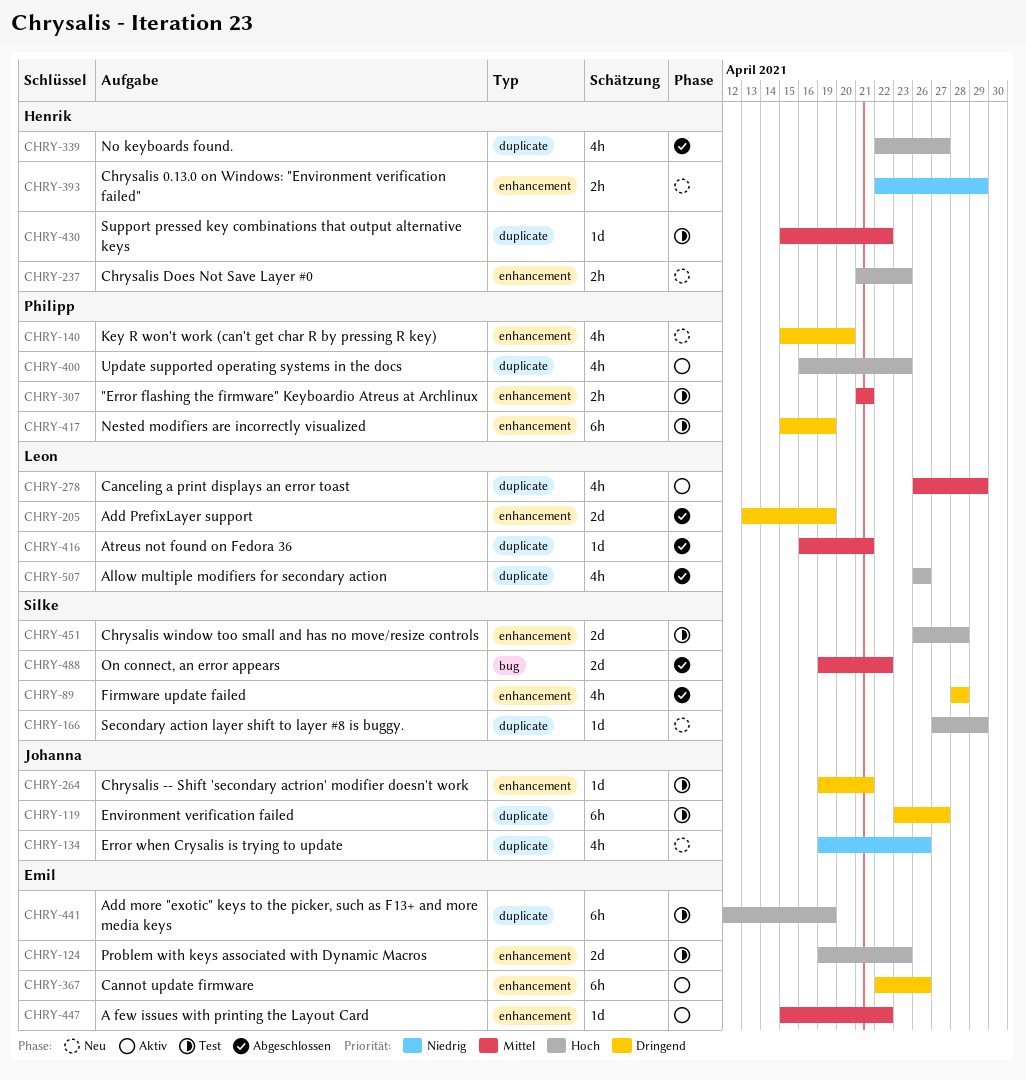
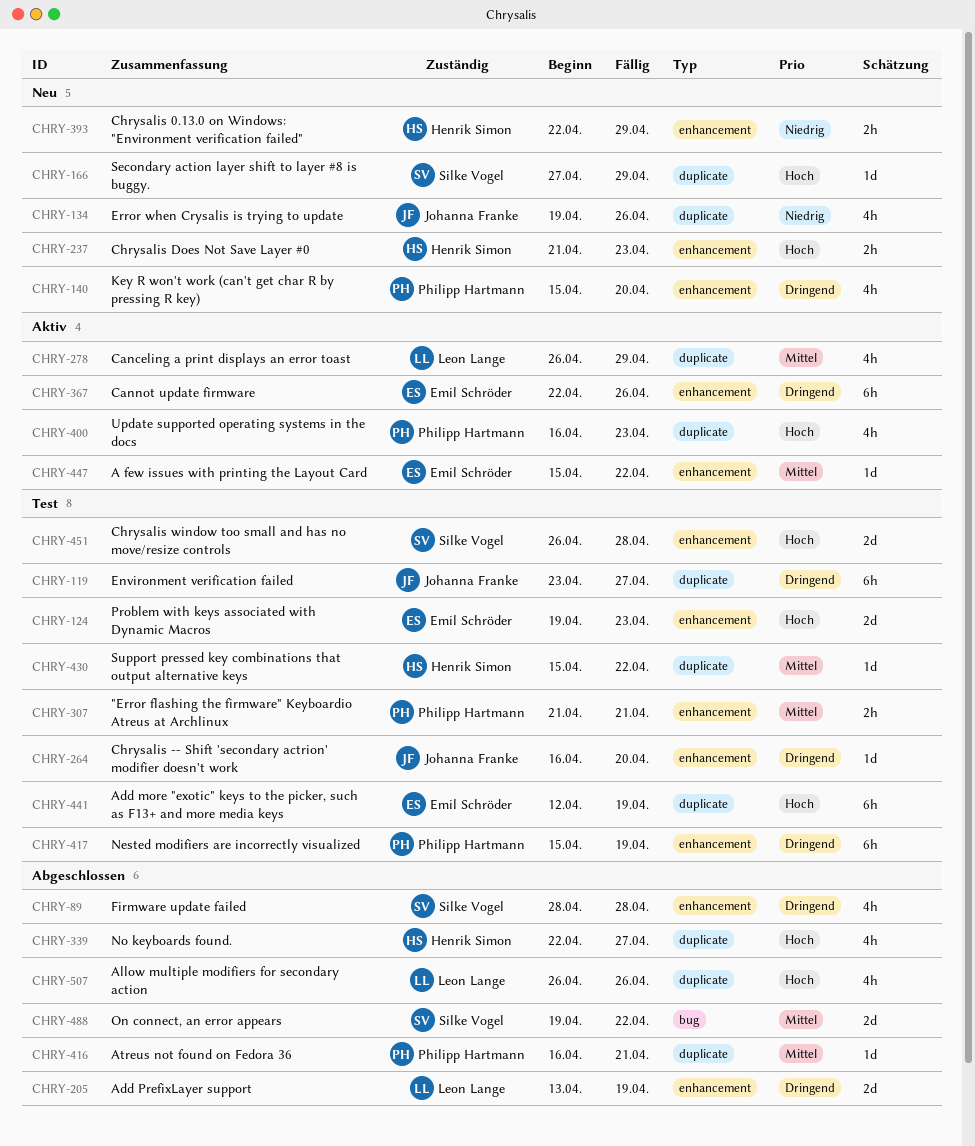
CHRY-264, start: Apr 19 -> Apr 16
CHRY-264, due: Apr 21 -> Apr 20
CHRY-416, owner: Leon Lange -> Philipp Hartmann

